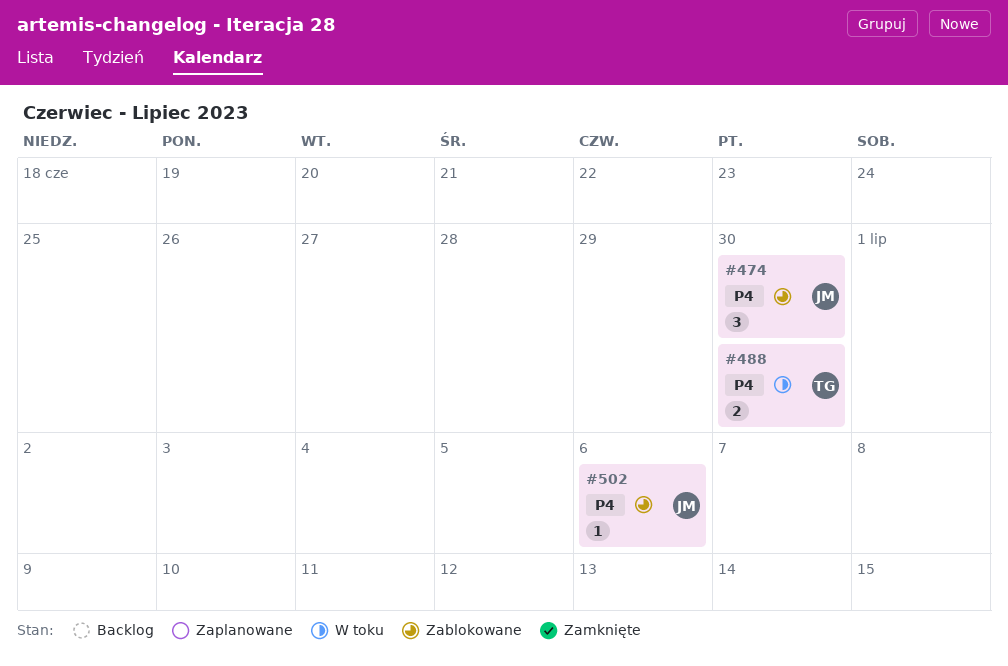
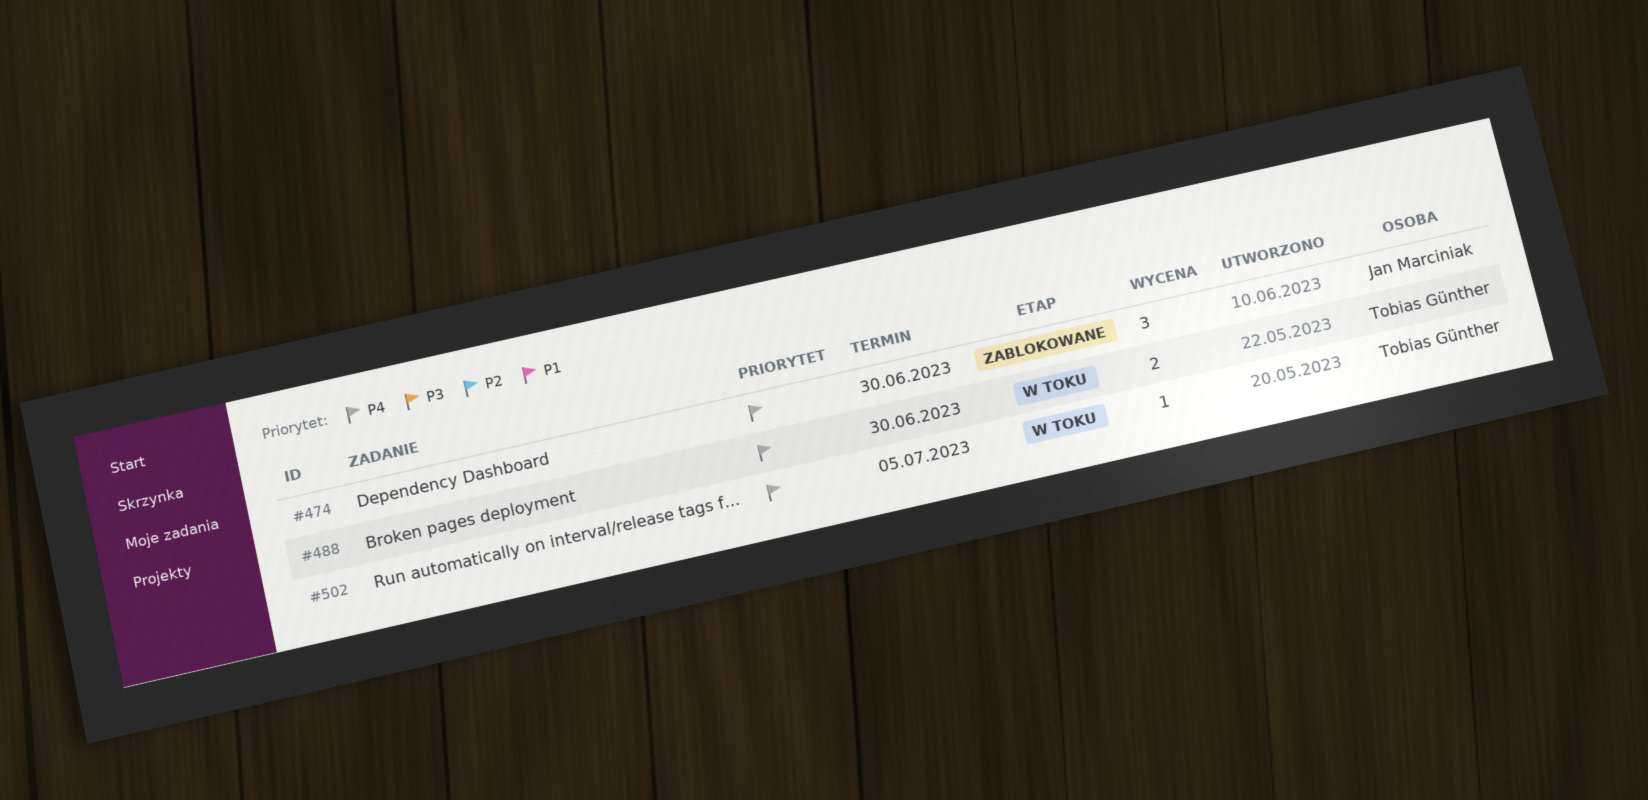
#502, status: Zablokowane -> W toku
#502, owner: Jan Marciniak -> Tobias Günther
#502, due: Jul 6 -> Jul 5

